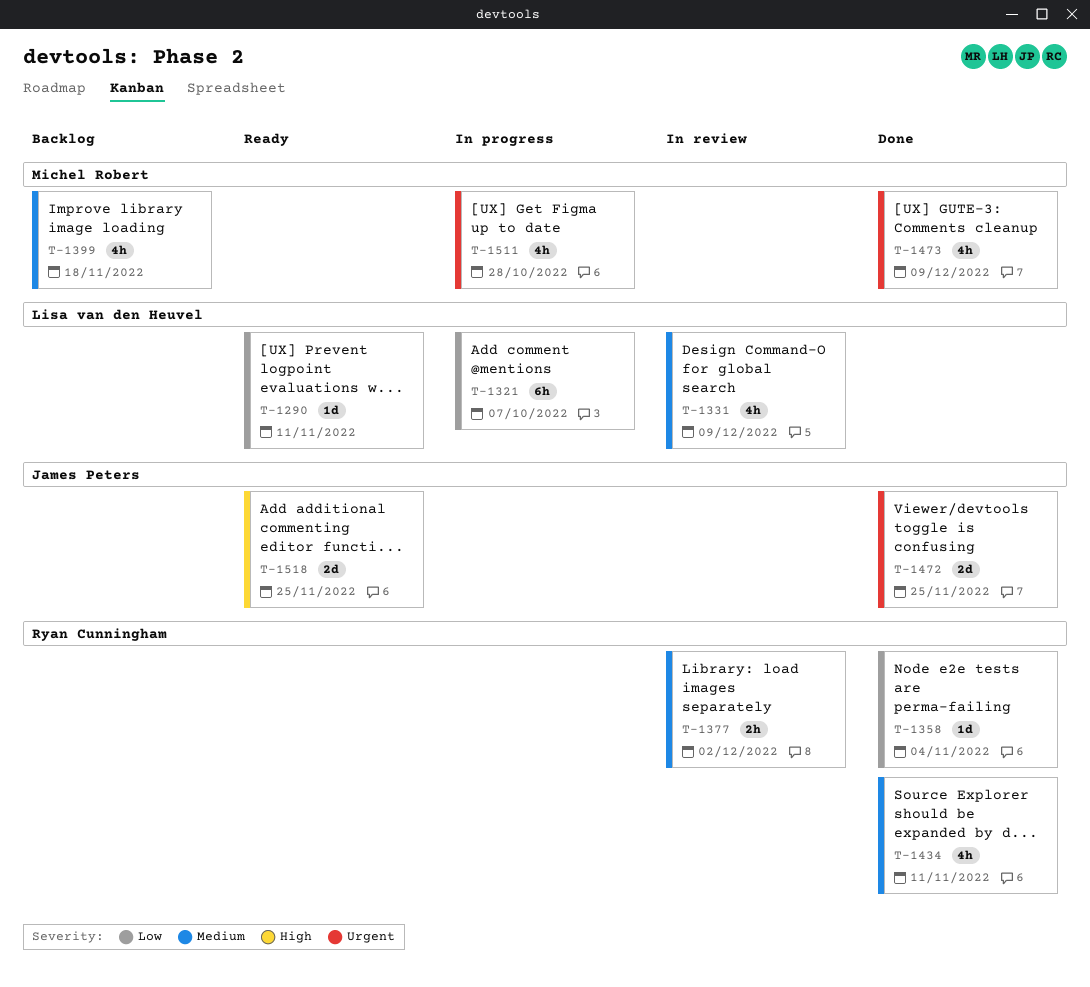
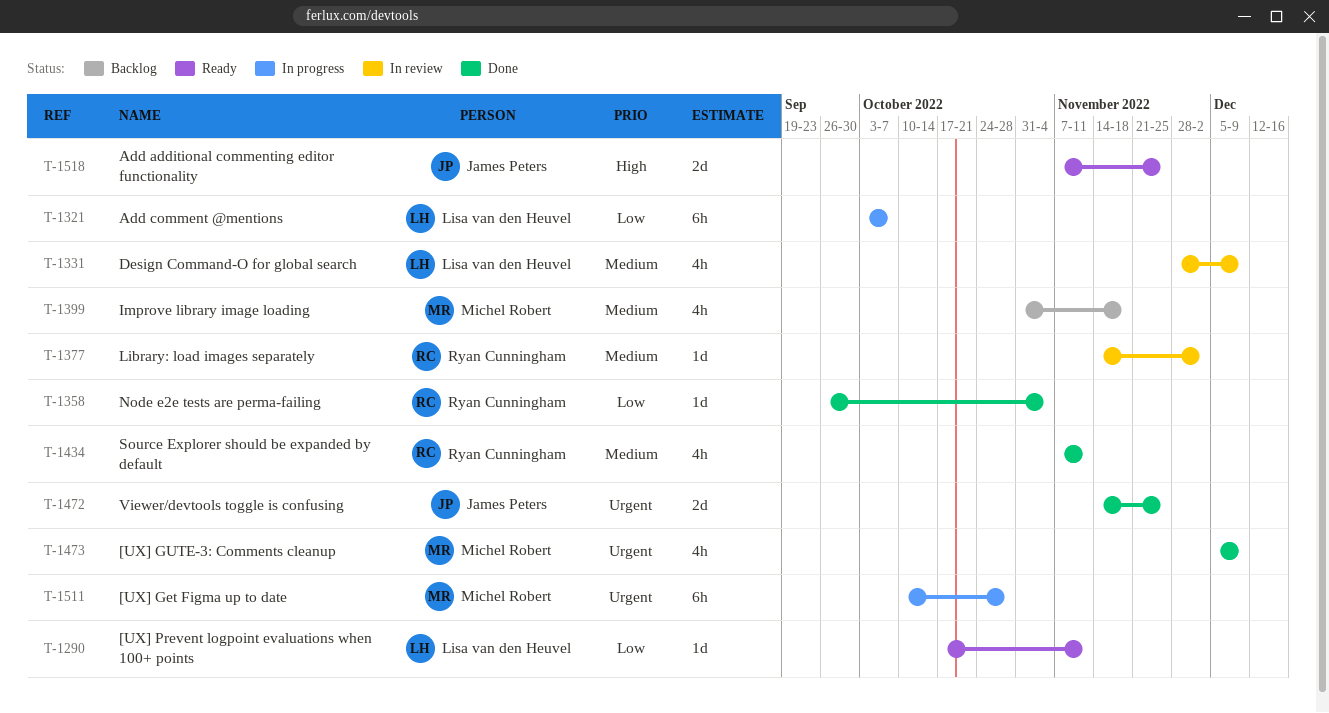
T-1377, estimate: 2h -> 1d
T-1511, estimate: 4h -> 6h

